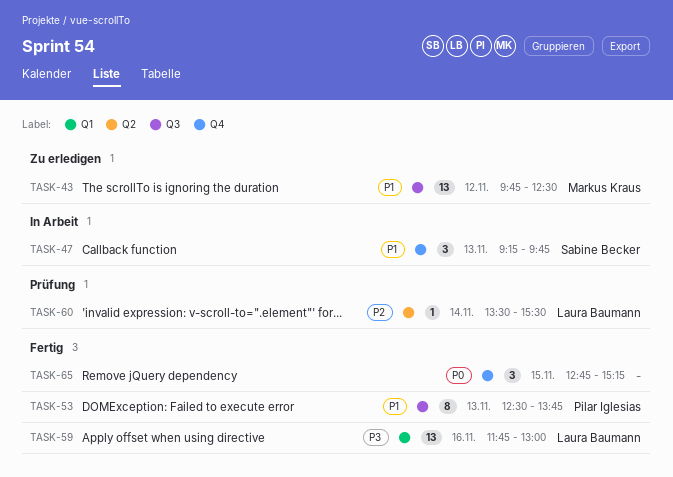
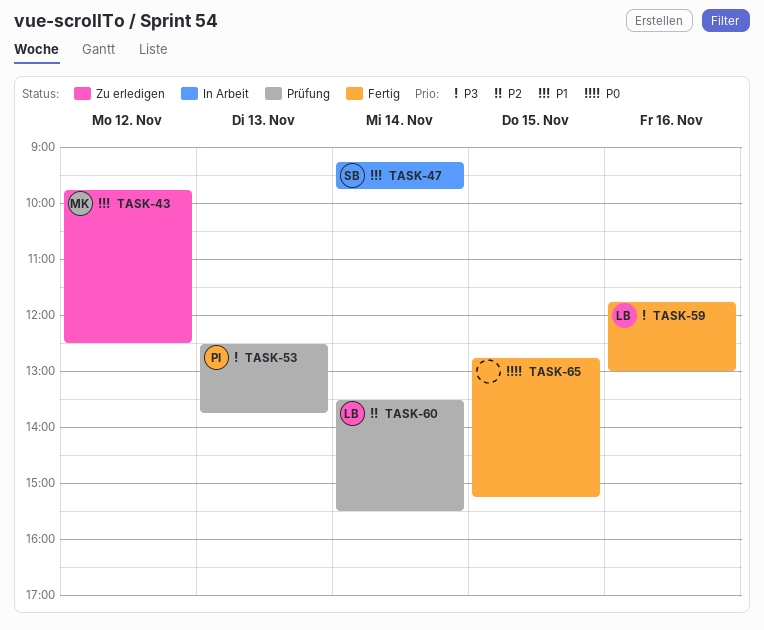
TASK-47, day: Nov 13 -> Nov 14
TASK-53, status: Fertig -> Prüfung
TASK-53, priority: P1 -> P3

